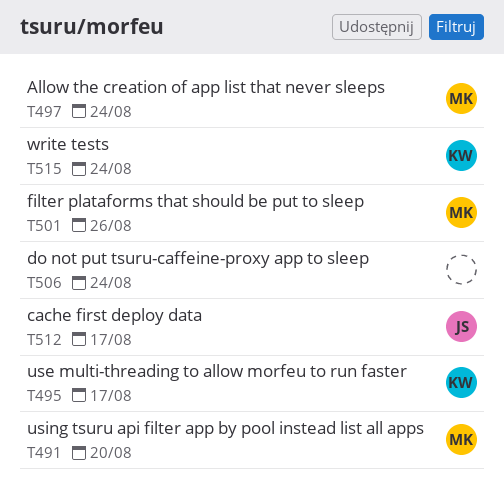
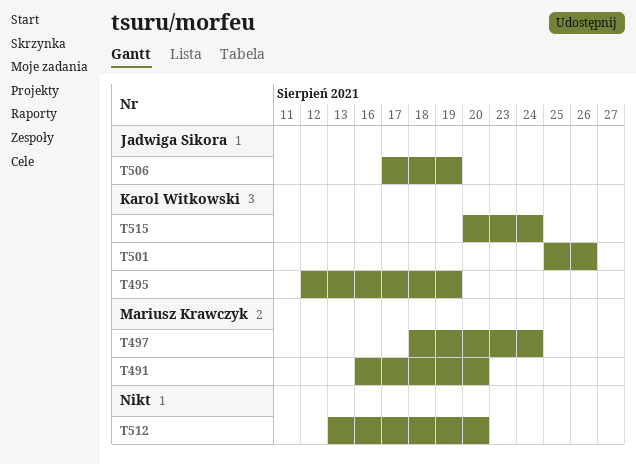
T495, due: Aug 17 -> Aug 19
T501, owner: Mariusz Krawczyk -> Karol Witkowski
T506, owner: none -> Jadwiga Sikora
T506, due: Aug 24 -> Aug 19
T512, owner: Jadwiga Sikora -> none
T512, due: Aug 17 -> Aug 20

